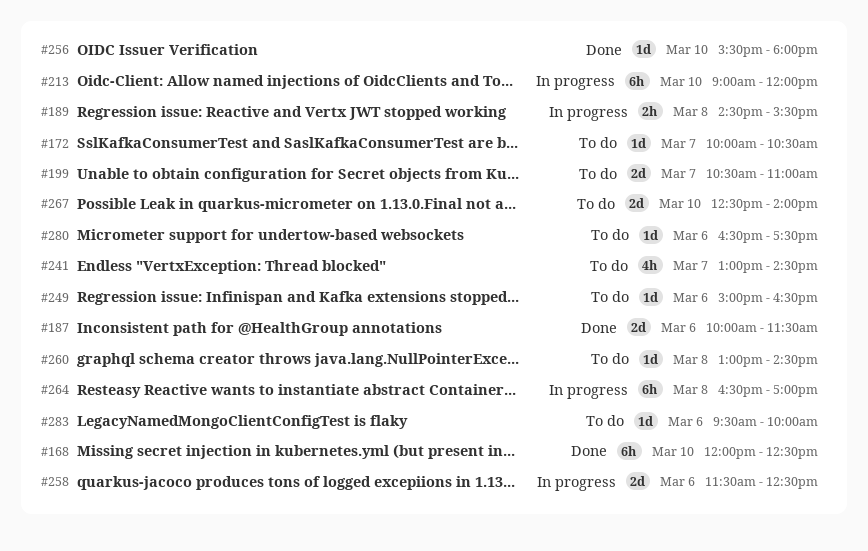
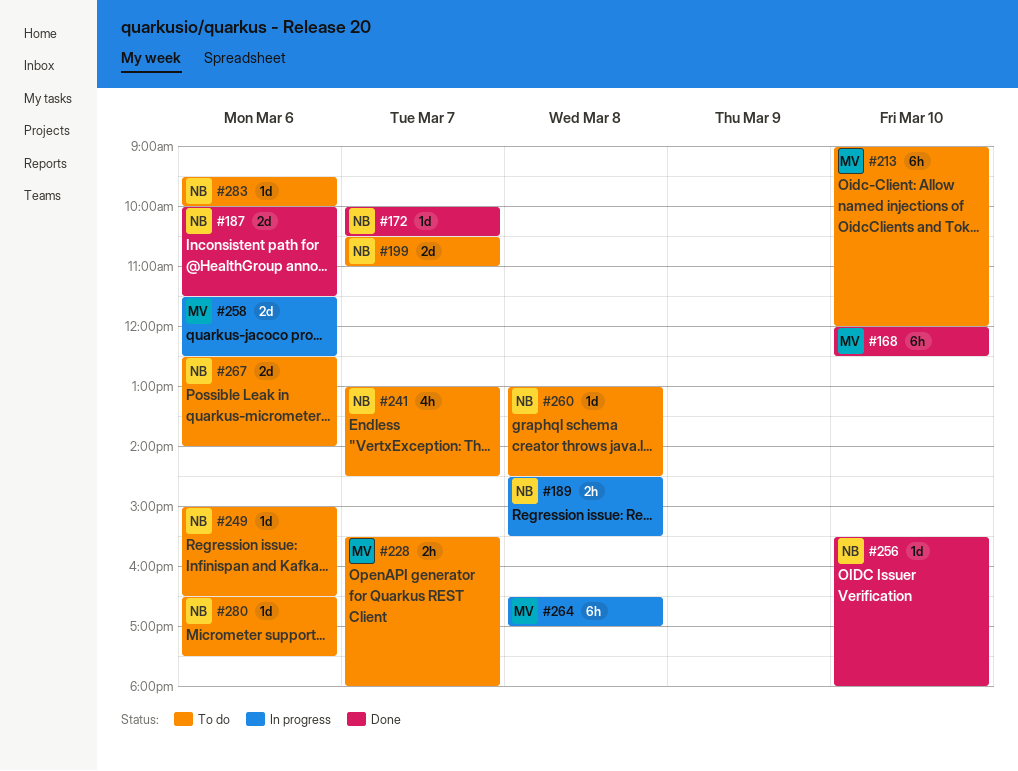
#172, status: To do -> Done
#213, status: In progress -> To do
#228: none -> present
#267, day: Mar 10 -> Mar 6

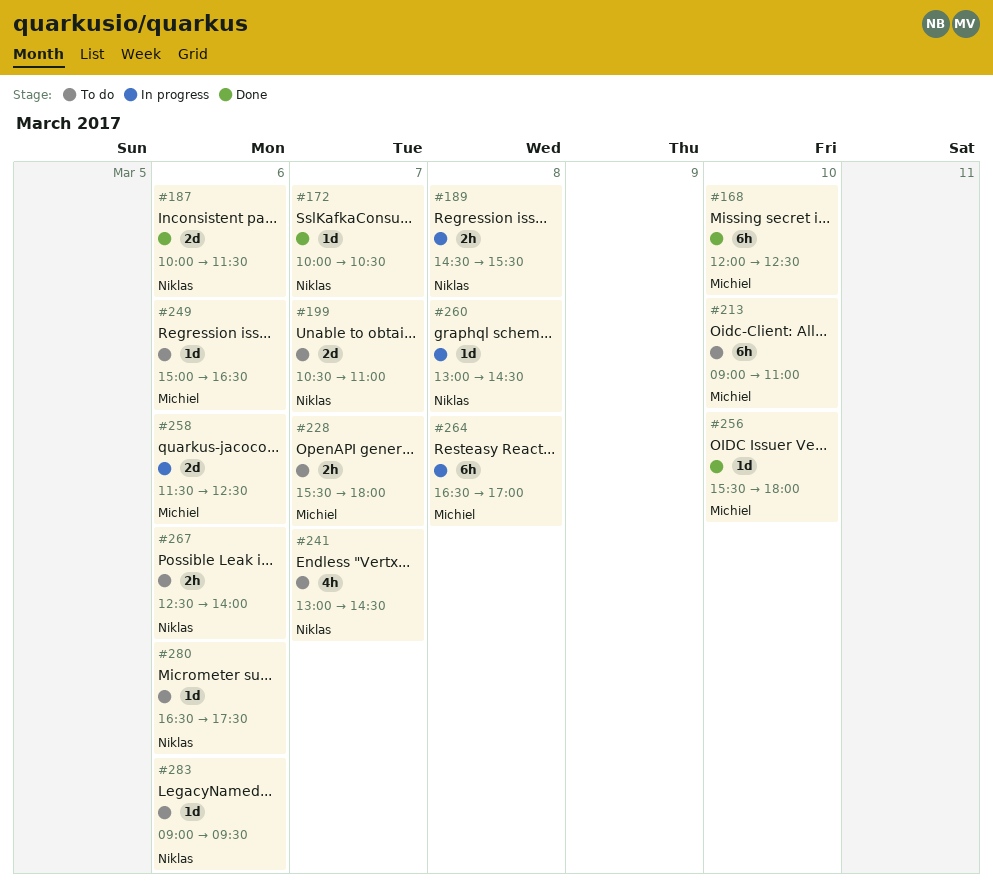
#213, ends: 12:00 -> 11:00
#249, owner: Niklas -> Michiel
#256, owner: Niklas -> Michiel
#260, status: To do -> In progress
#267, estimate: 2d -> 2h
#283, begins: 09:30 -> 09:00
#283, ends: 10:00 -> 09:30

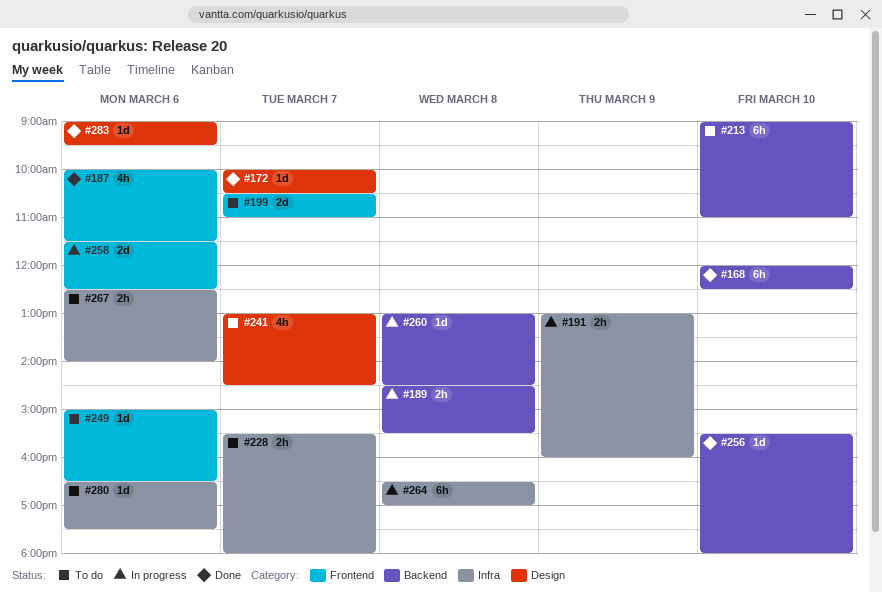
#187, estimate: 2d -> 4h
#191: none -> present
#283, status: To do -> Done

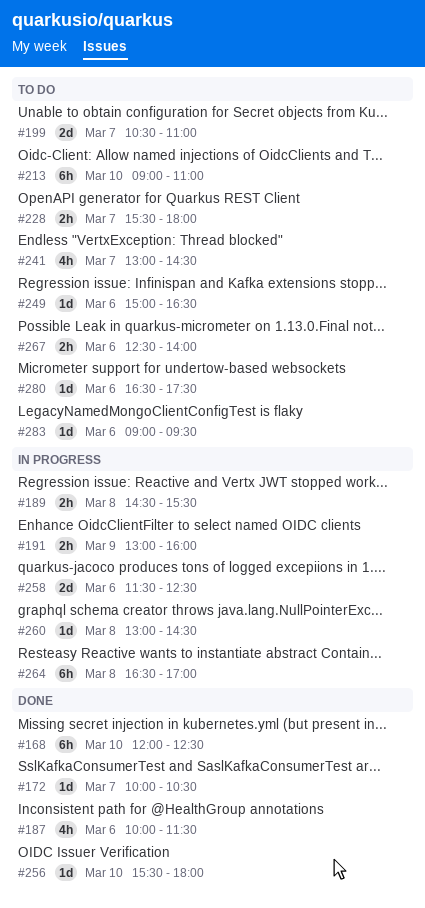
#283, status: Done -> To do

